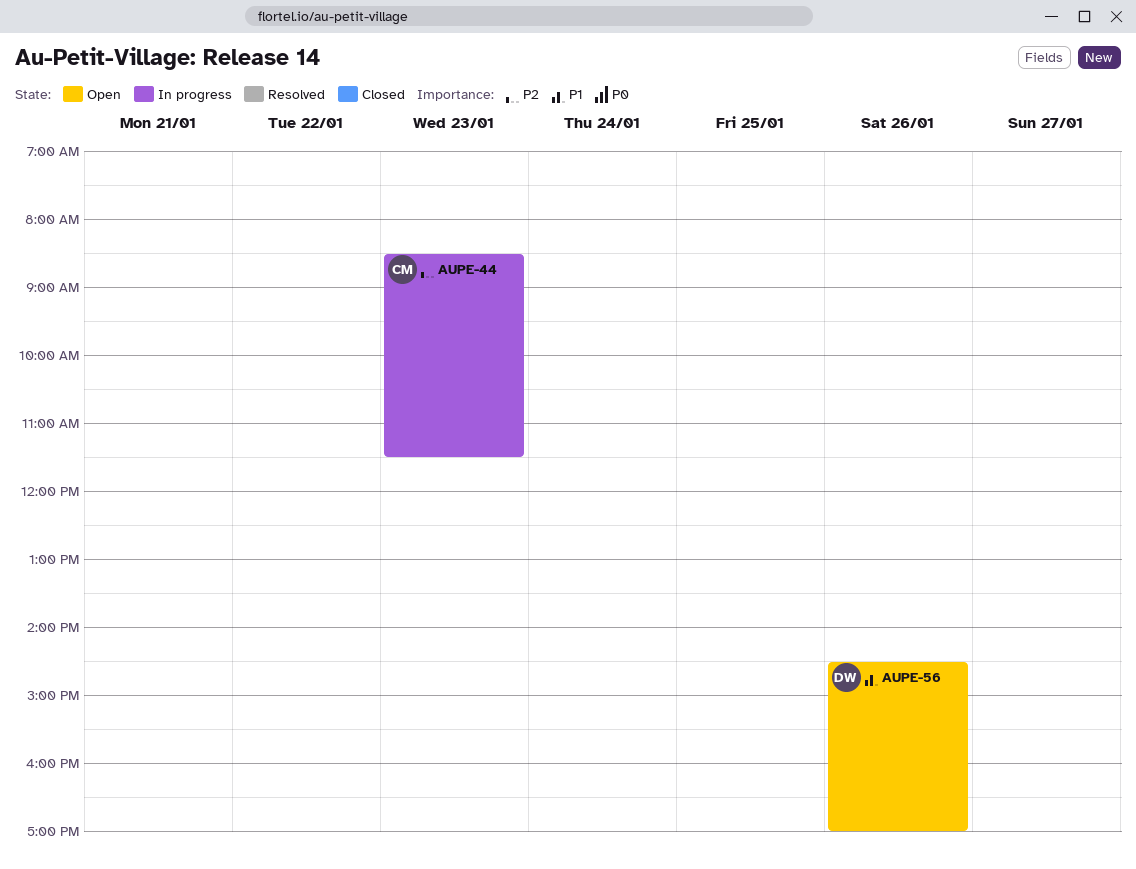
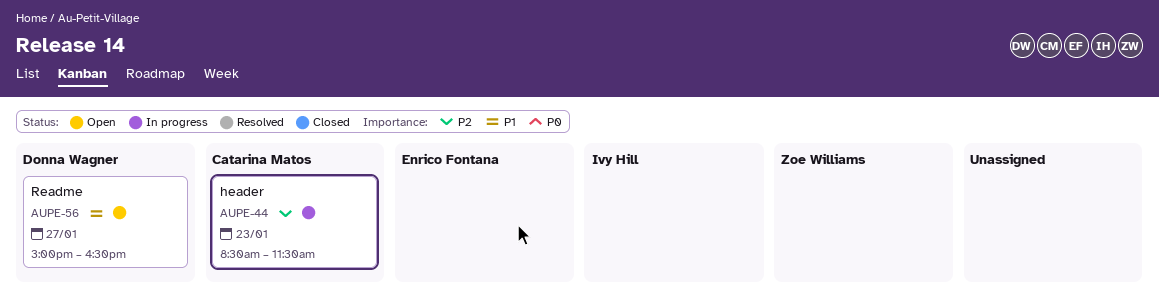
AUPE-56, day: Jan 26 -> Jan 27
AUPE-56, begins: 14:30 -> 15:00
AUPE-56, ends: 17:00 -> 16:30

